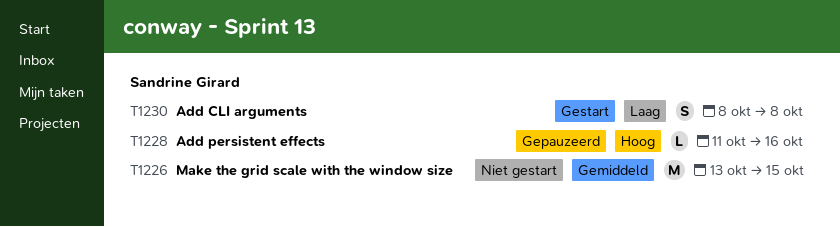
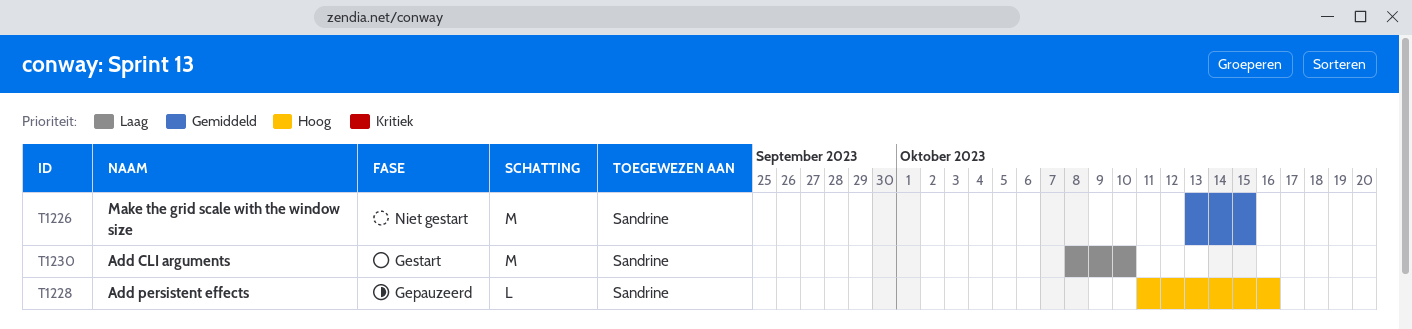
T1230, estimate: S -> M
T1230, due: Oct 8 -> Oct 10

